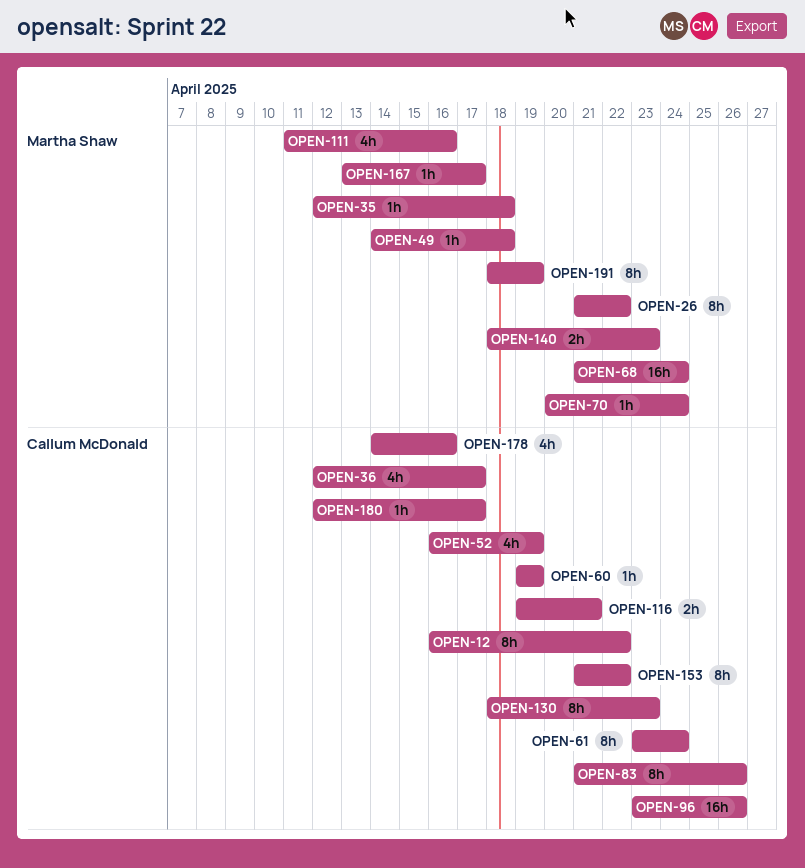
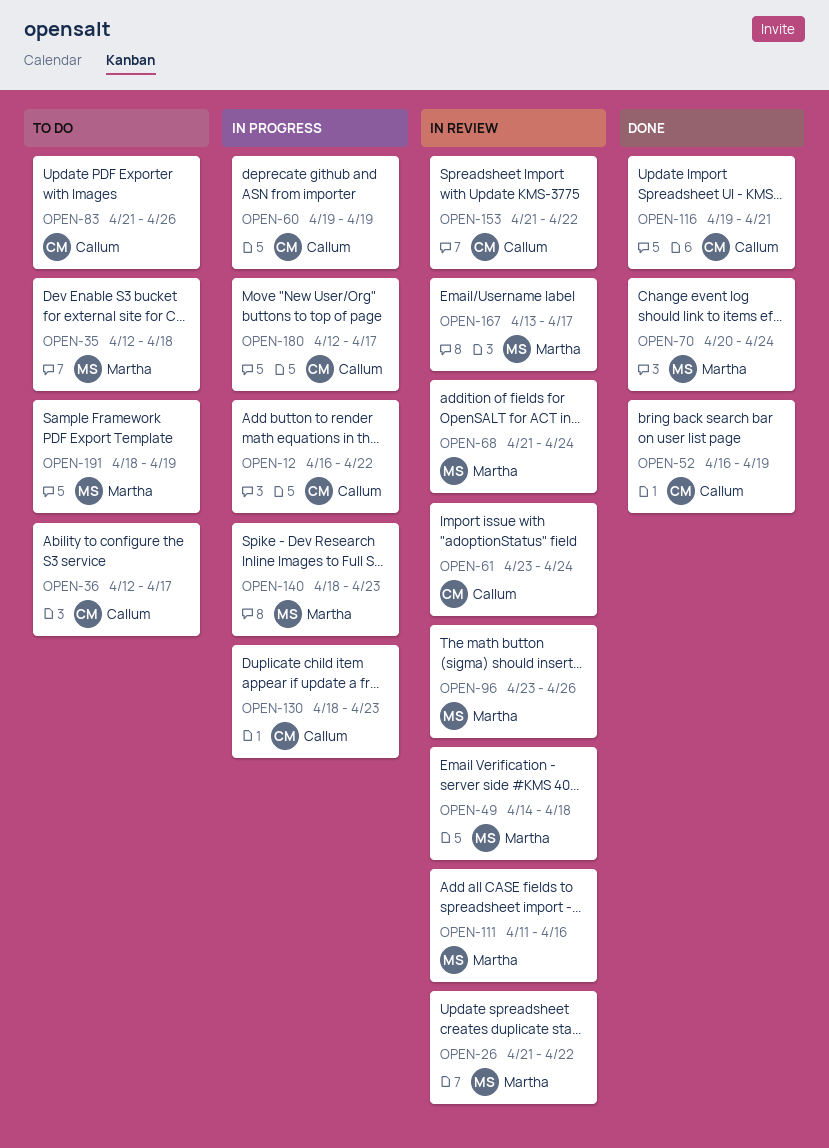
OPEN-96, owner: Callum McDonald -> Martha Shaw
OPEN-178: present -> none

